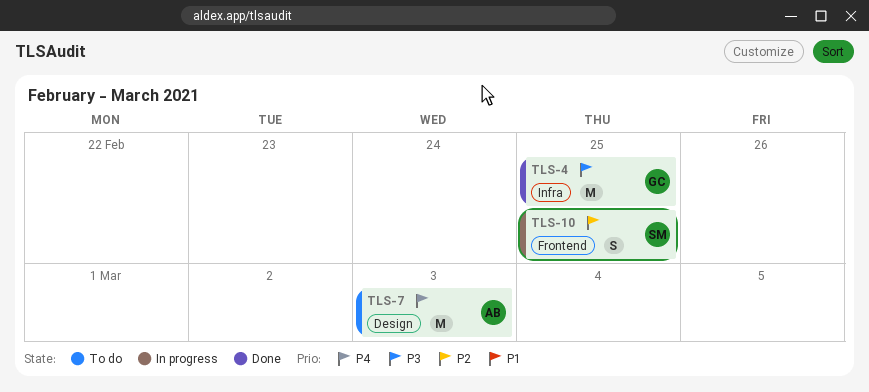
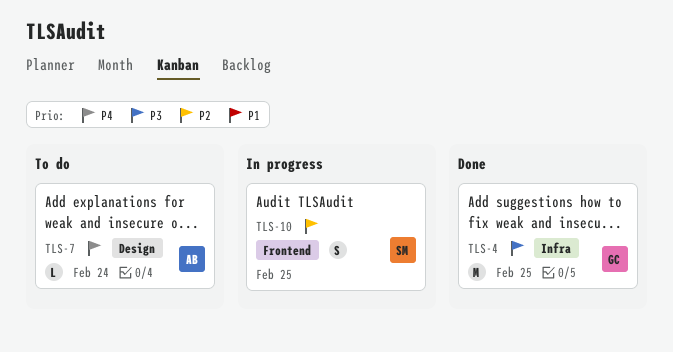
TLS-7, estimate: M -> L
TLS-7, due: Mar 3 -> Feb 24

